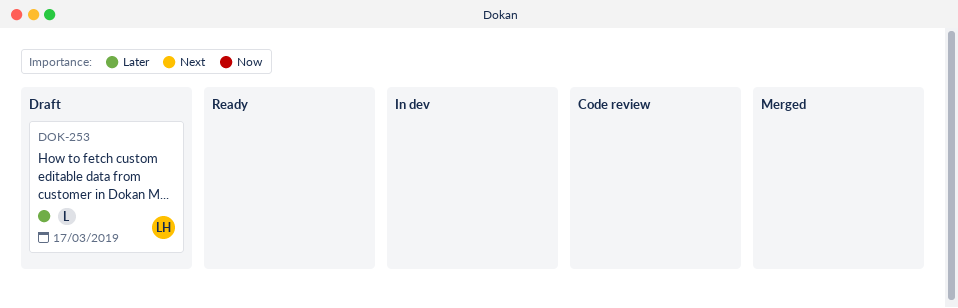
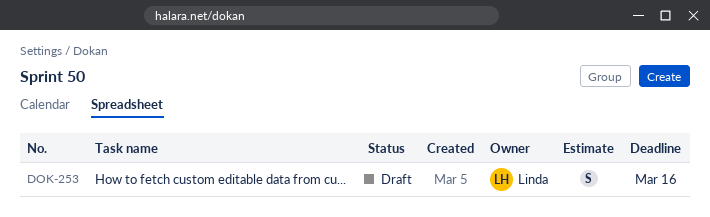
DOK-253, estimate: L -> S
DOK-253, due: Mar 17 -> Mar 16

